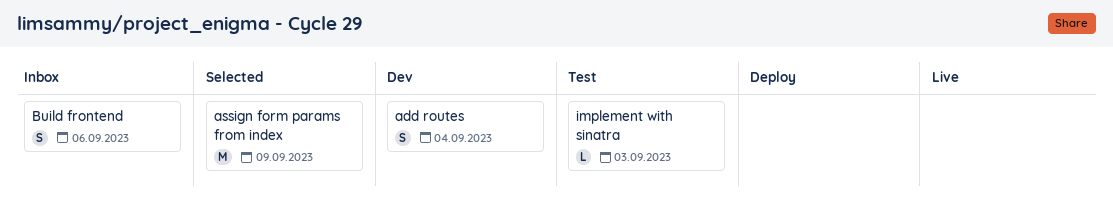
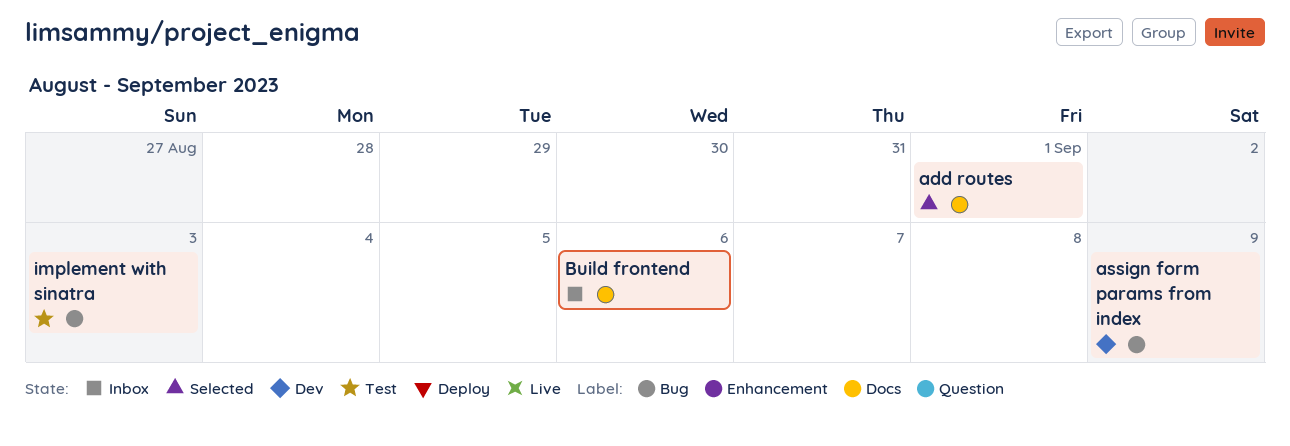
add routes, status: Dev -> Selected
add routes, due: Sep 4 -> Sep 1
assign form params from index, status: Selected -> Dev

